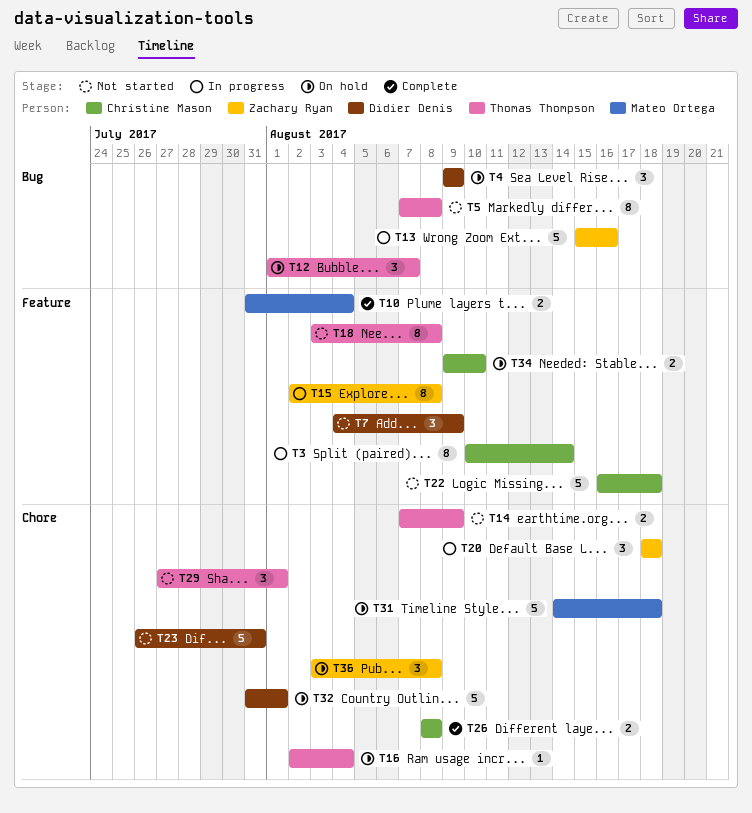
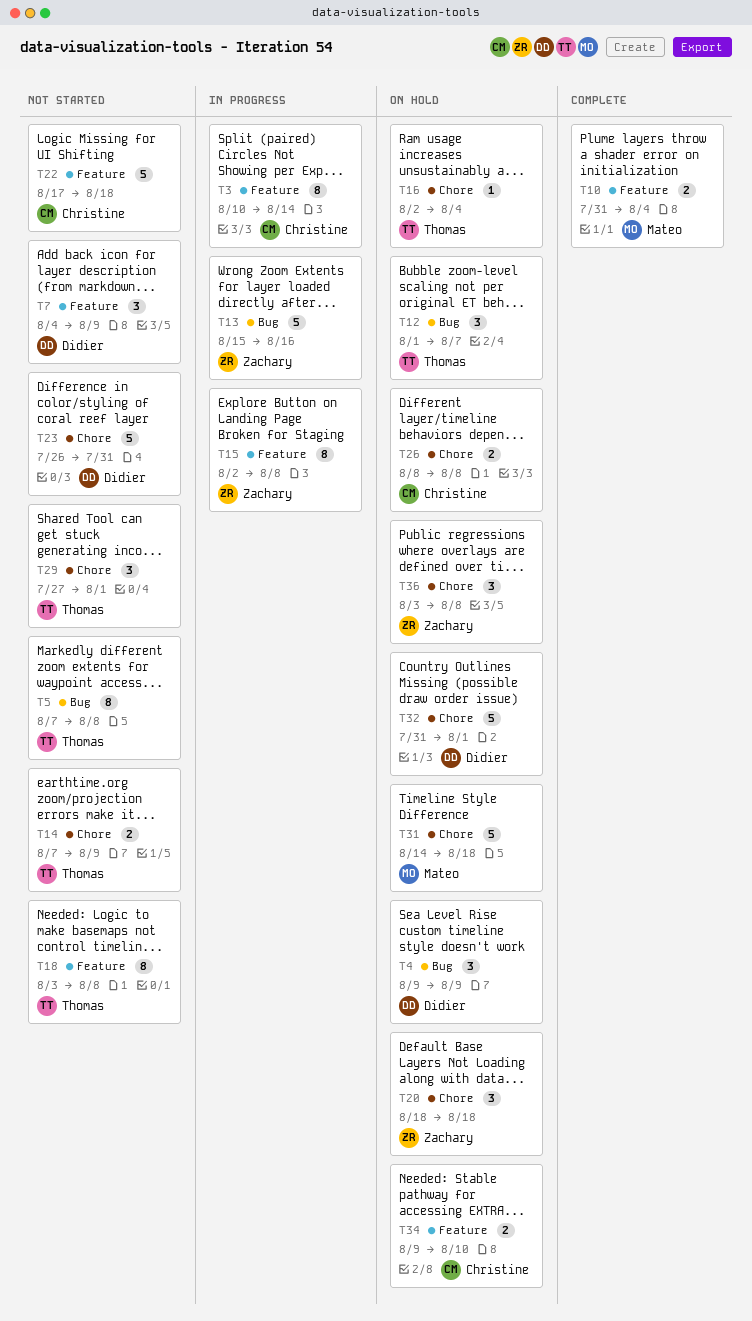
T20, status: In progress -> On hold
T22, start: Aug 16 -> Aug 17
T26, status: Complete -> On hold

